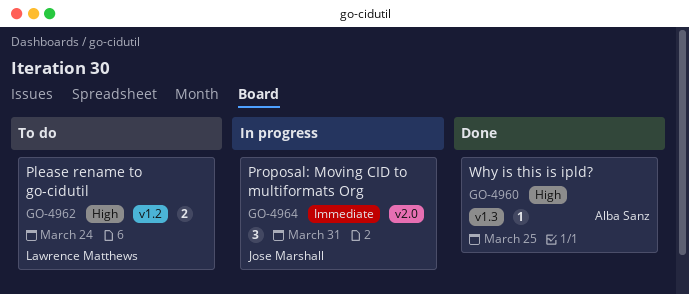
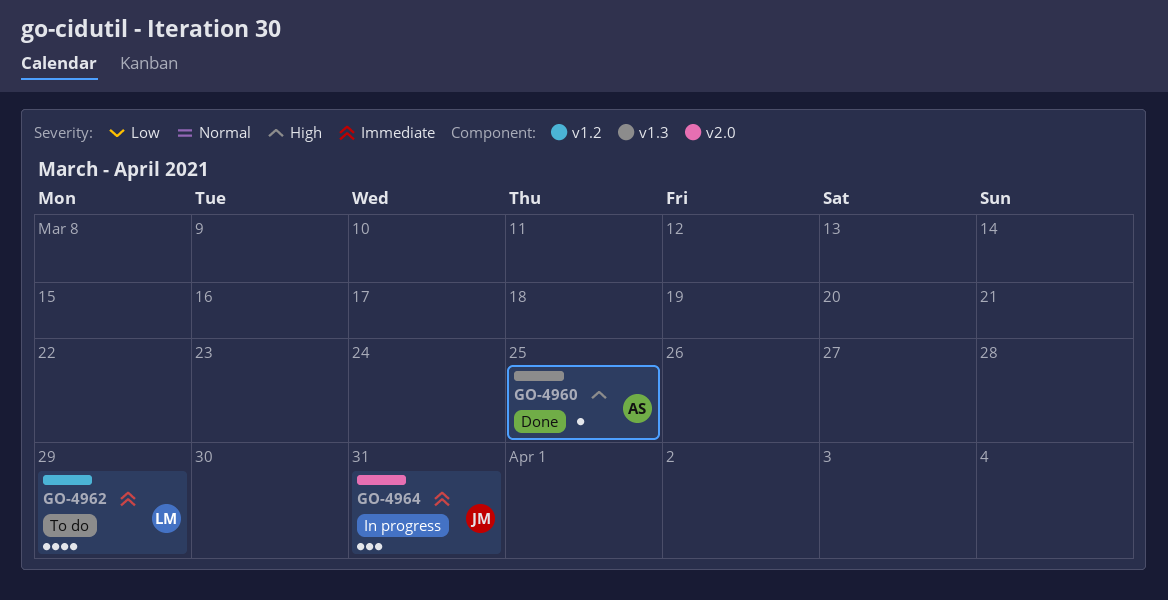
GO-4962, priority: High -> Immediate
GO-4962, estimate: 2 -> 4
GO-4962, due: Mar 24 -> Mar 29

